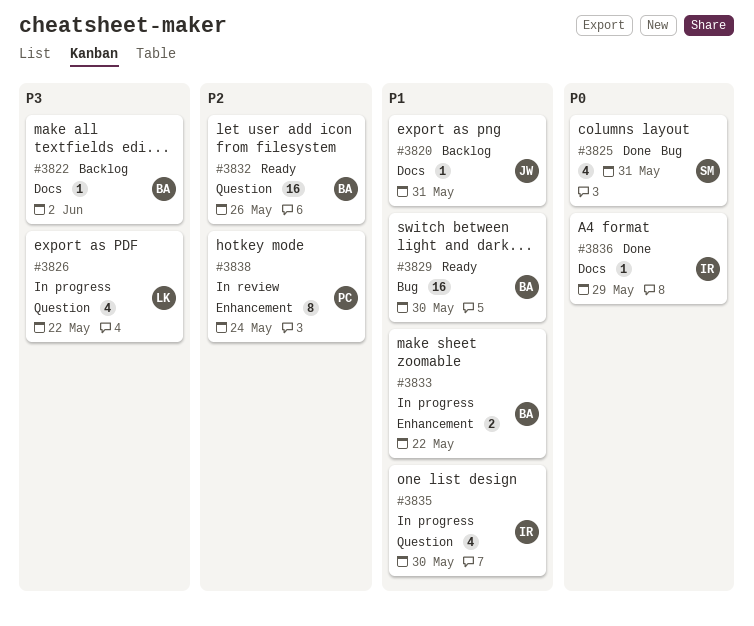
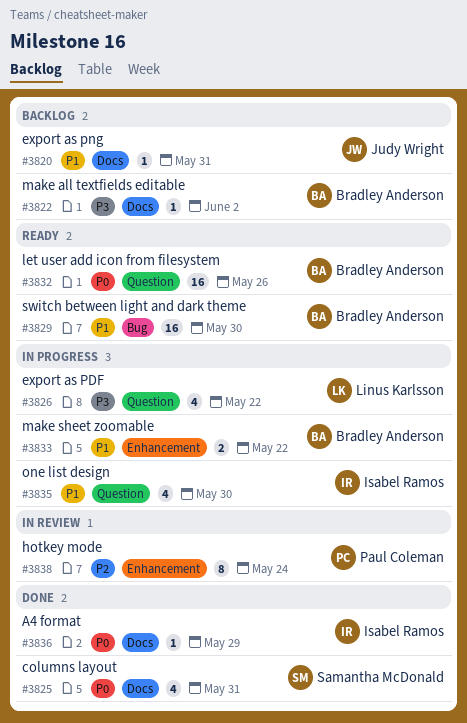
#3825, label: Bug -> Docs
#3832, priority: P2 -> P0

